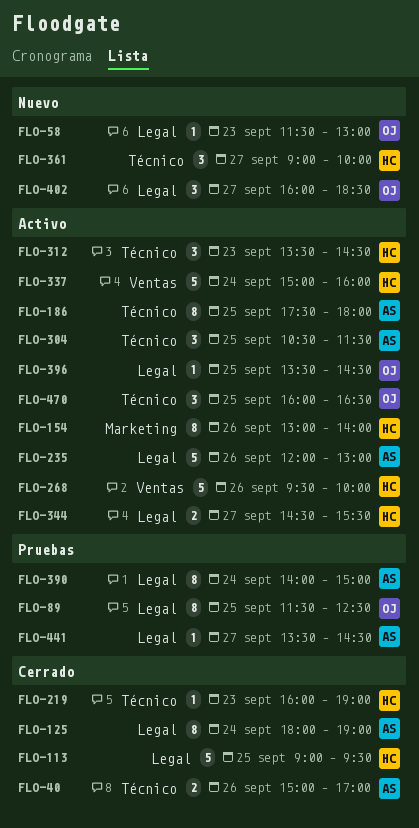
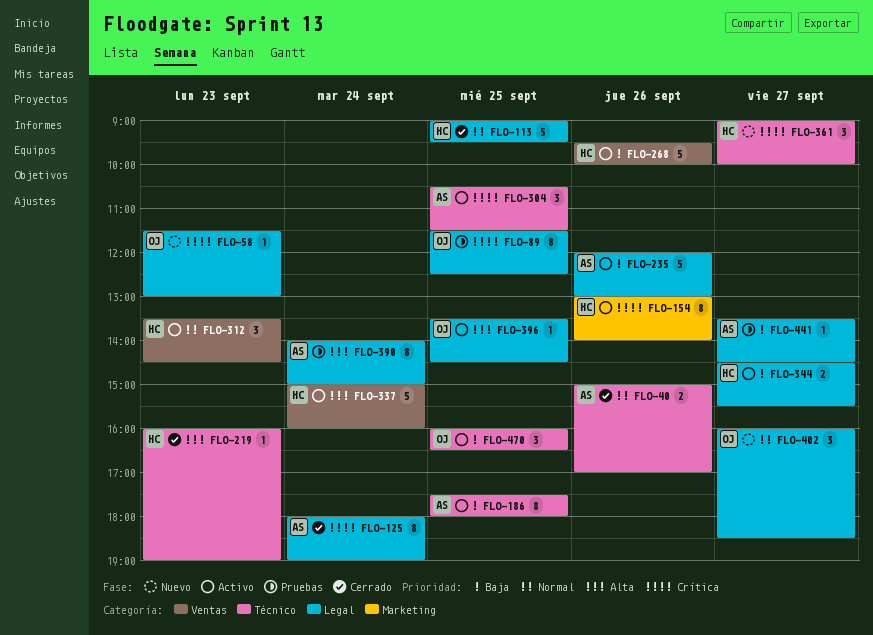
FLO-312, label: Técnico -> Ventas

